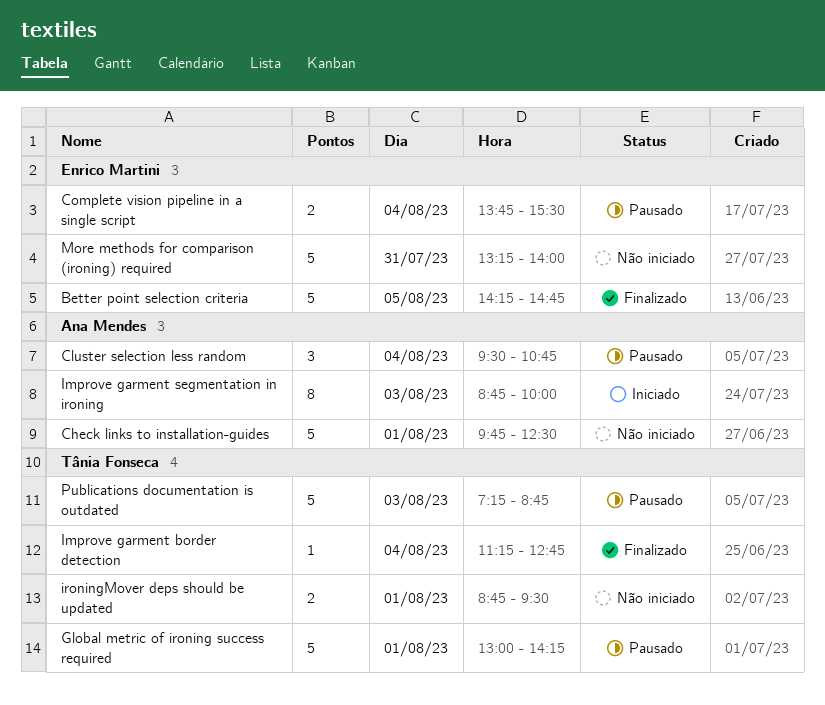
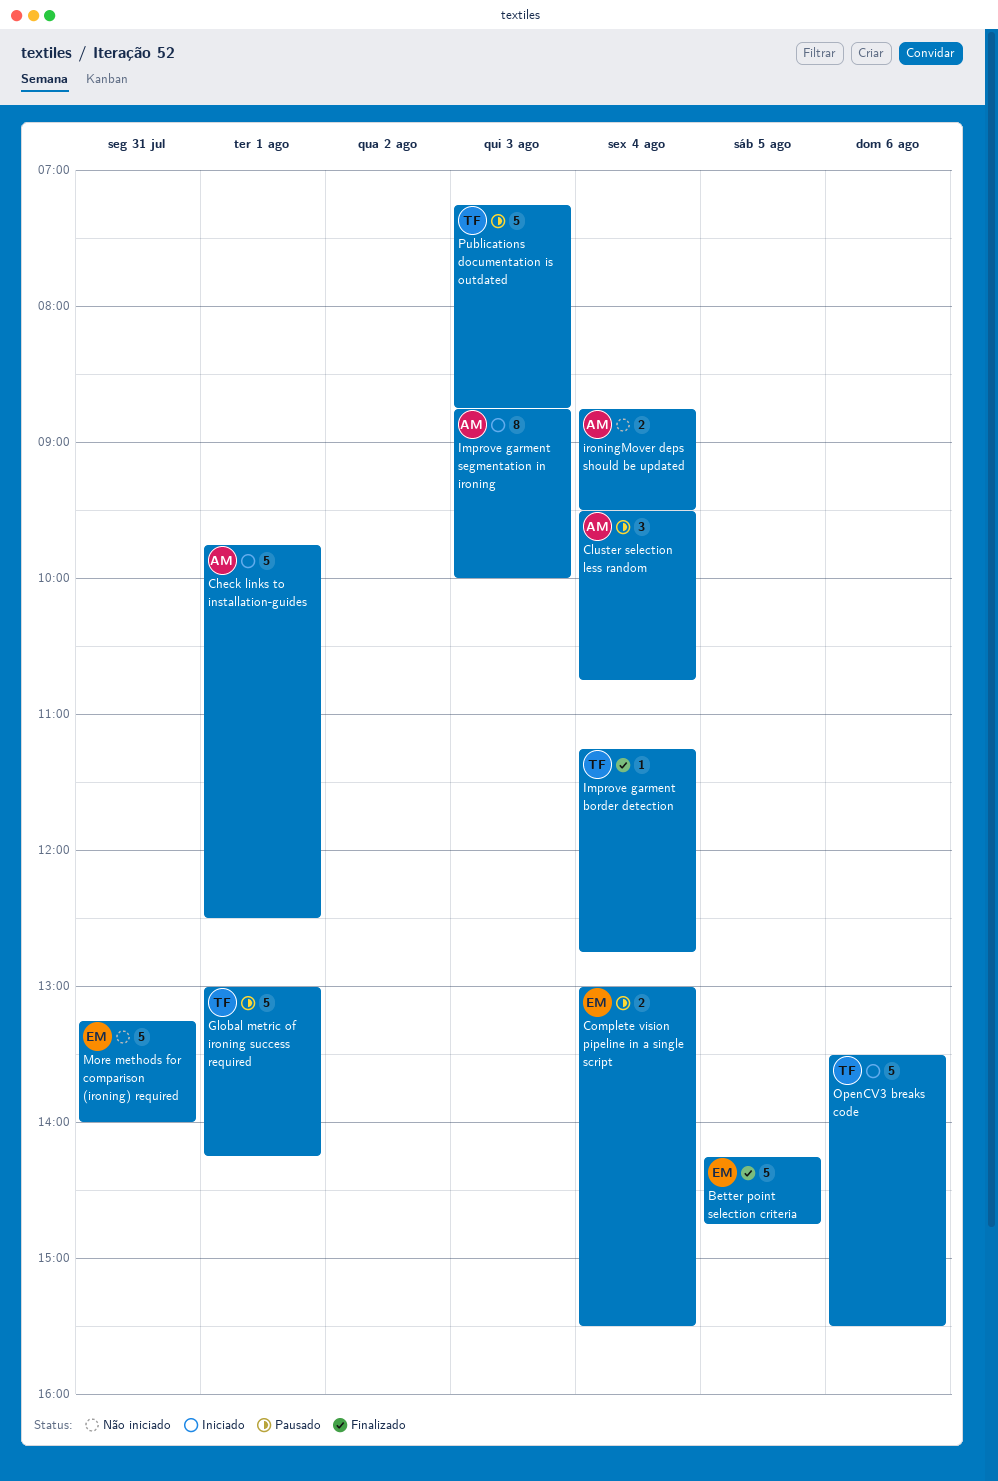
Check links to installation-guides, status: Não iniciado -> Iniciado
Complete vision pipeline in a single script, begins: 13:45 -> 13:00
ironingMover deps should be updated, owner: Tânia Fonseca -> Ana Mendes
ironingMover deps should be updated, day: Aug 1 -> Aug 4
OpenCV3 breaks code: none -> present

